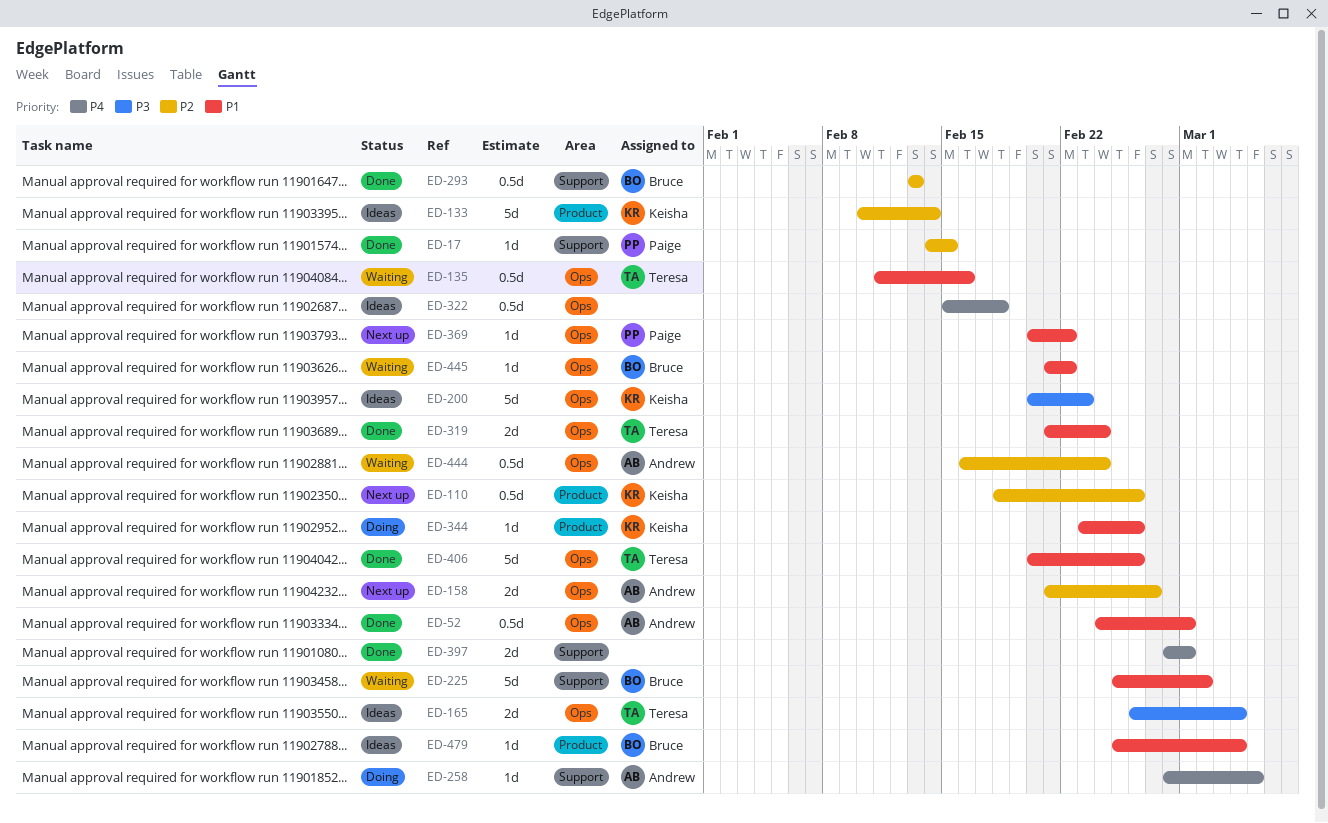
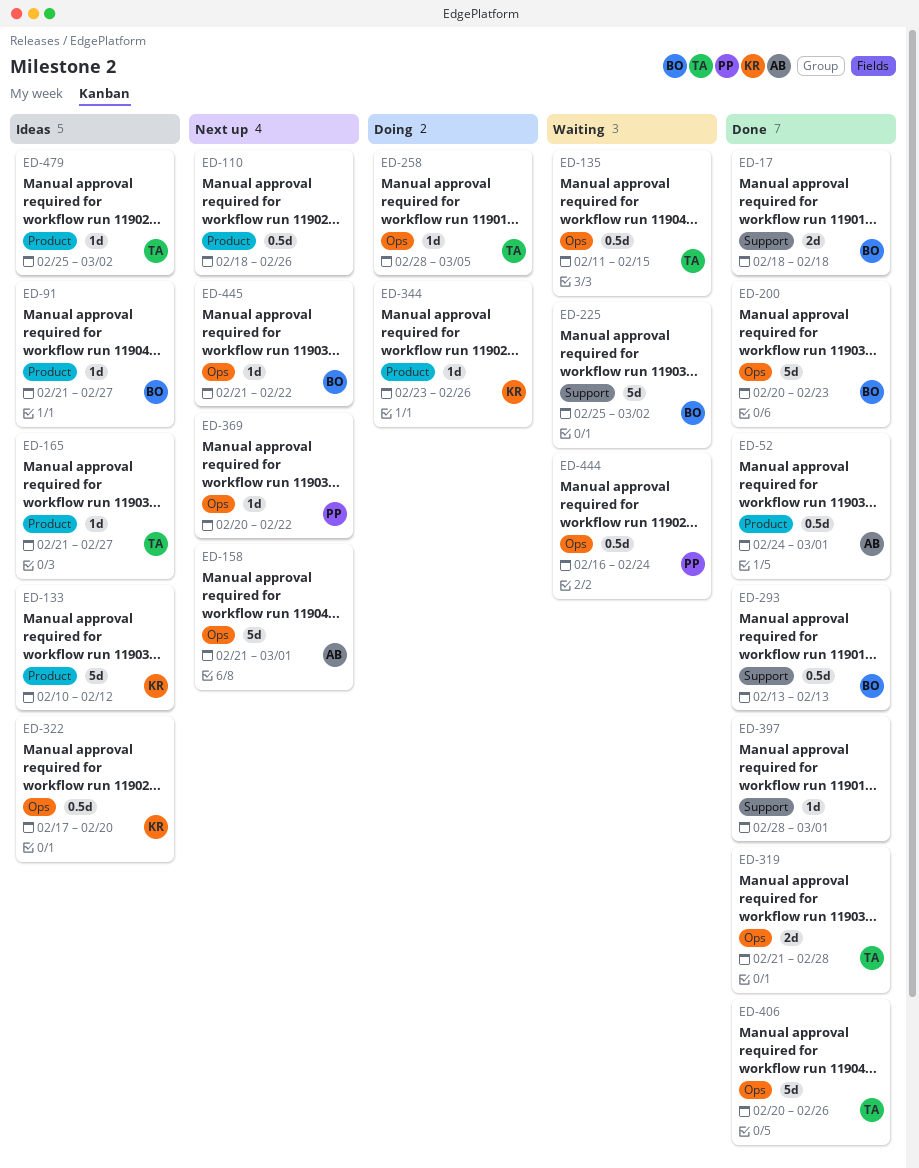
ED-17, owner: Paige -> Bruce
ED-17, estimate: 1d -> 2d
ED-17, start: Feb 14 -> Feb 18
ED-17, due: Feb 15 -> Feb 18
ED-52, label: Ops -> Product
ED-91: none -> present
ED-110, owner: Keisha -> none
ED-133, due: Feb 14 -> Feb 12
ED-135, due: Feb 16 -> Feb 15
ED-158, estimate: 2d -> 5d
ED-158, due: Feb 27 -> Mar 1
ED-165, label: Ops -> Product
ED-165, estimate: 2d -> 1d
ED-165, start: Feb 26 -> Feb 21
ED-165, due: Mar 4 -> Feb 27
ED-200, status: Ideas -> Done
ED-200, owner: Keisha -> Bruce
ED-258, owner: Andrew -> Teresa
ED-258, label: Support -> Ops
ED-319, due: Feb 24 -> Feb 28
ED-322, owner: none -> Keisha
ED-322, start: Feb 15 -> Feb 17
ED-322, due: Feb 18 -> Feb 20
ED-397, estimate: 2d -> 1d
ED-444, owner: Andrew -> Paige
ED-445, status: Waiting -> Next up
ED-479, owner: Bruce -> Teresa
ED-479, due: Mar 4 -> Mar 2

